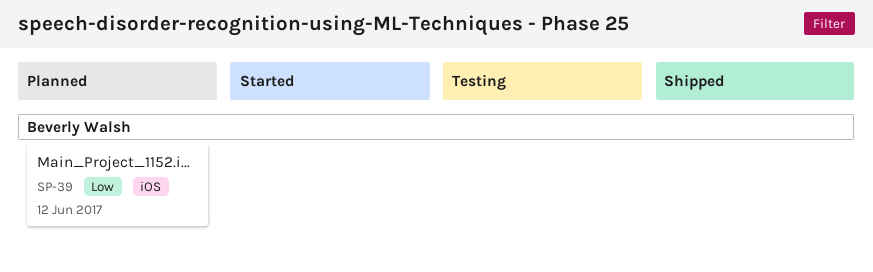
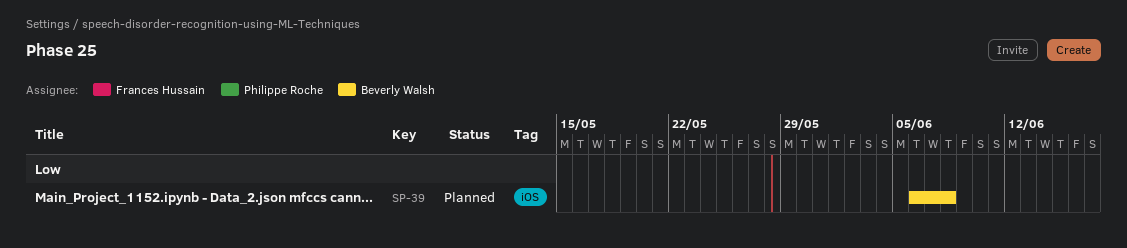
SP-39, due: Jun 12 -> Jun 8

